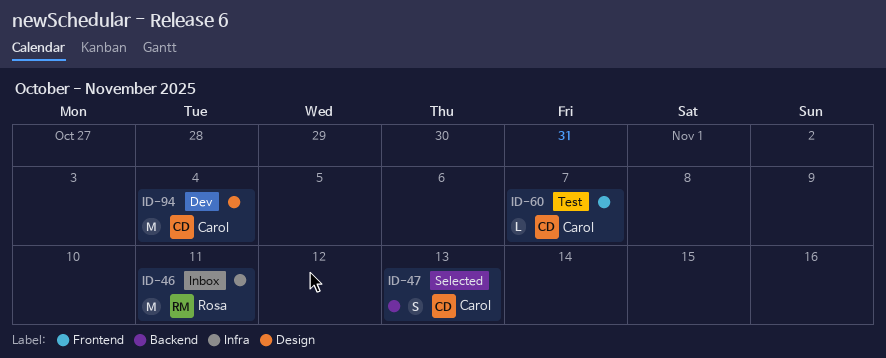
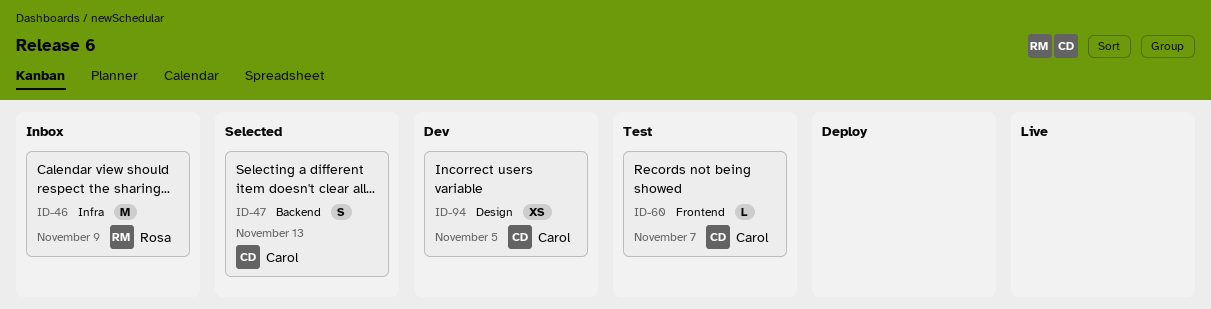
ID-46, due: Nov 11 -> Nov 9
ID-94, estimate: M -> XS
ID-94, due: Nov 4 -> Nov 5

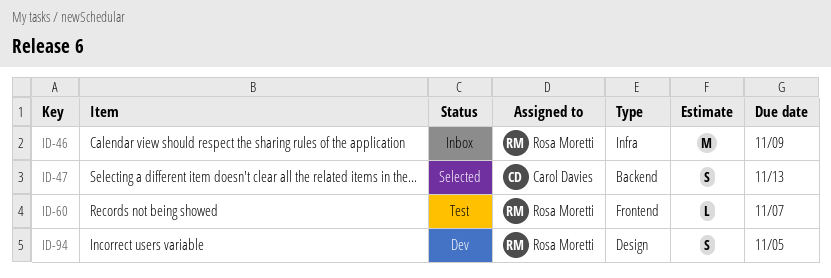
ID-60, owner: Carol Davies -> Rosa Moretti
ID-94, owner: Carol Davies -> Rosa Moretti
ID-94, estimate: XS -> S

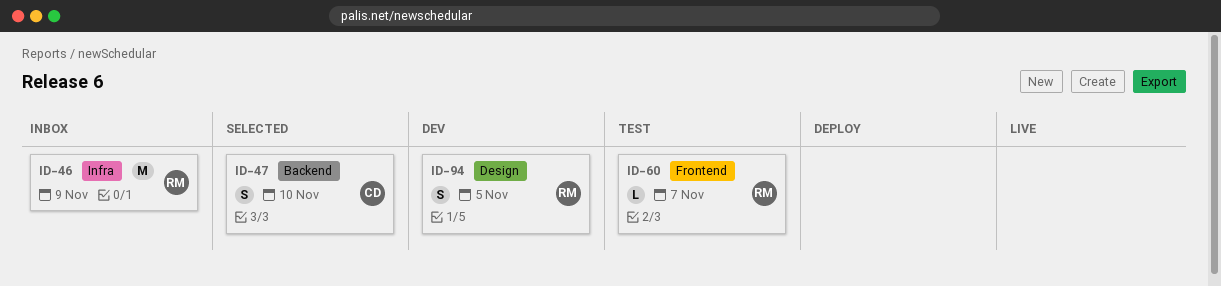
ID-47, due: Nov 13 -> Nov 10

